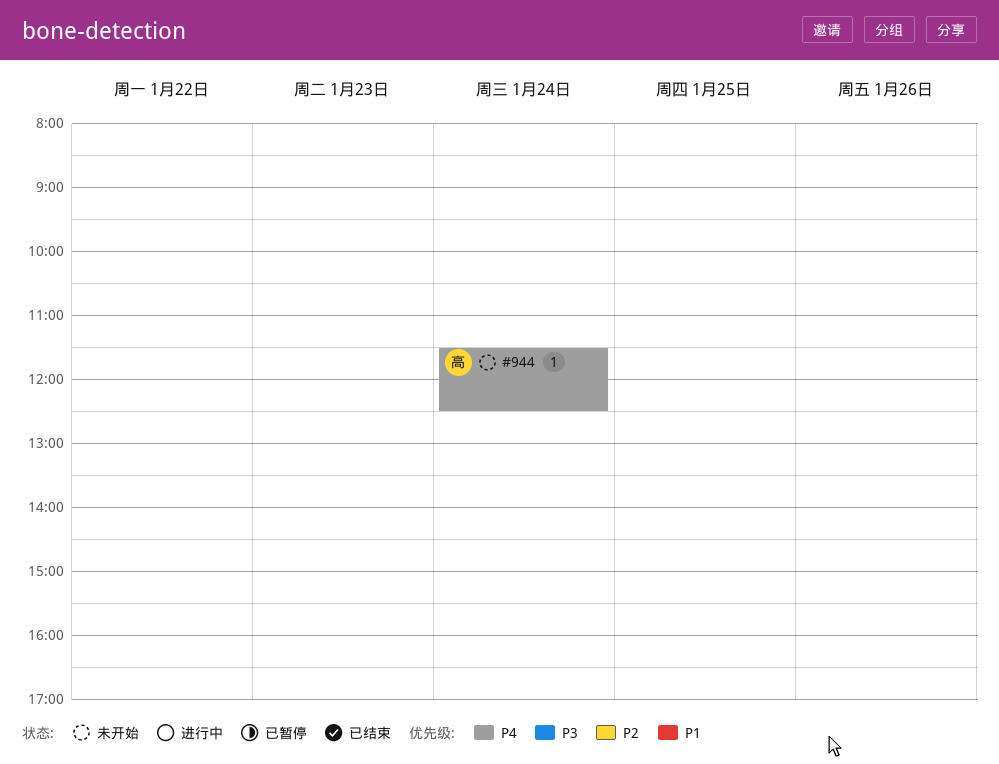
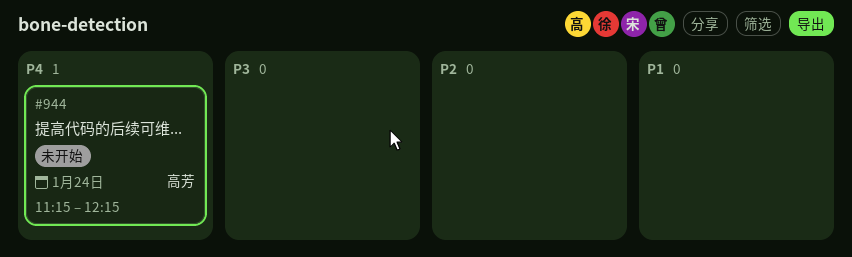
#944, begins: 11:30 -> 11:15
#944, ends: 12:30 -> 12:15

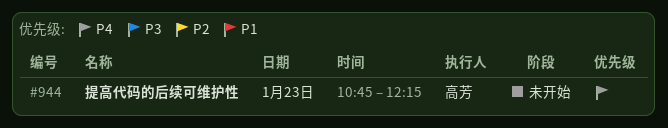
#944, day: Jan 24 -> Jan 23
#944, begins: 11:15 -> 10:45

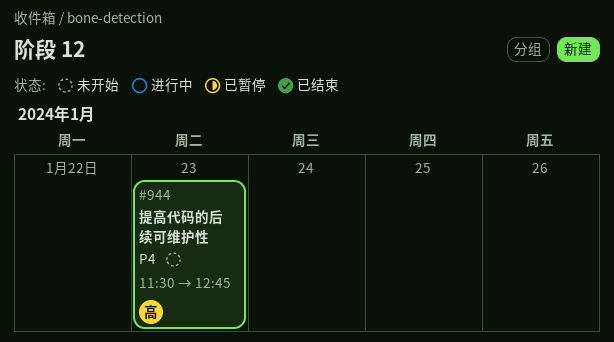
#944, begins: 10:45 -> 11:30
#944, ends: 12:15 -> 12:45

